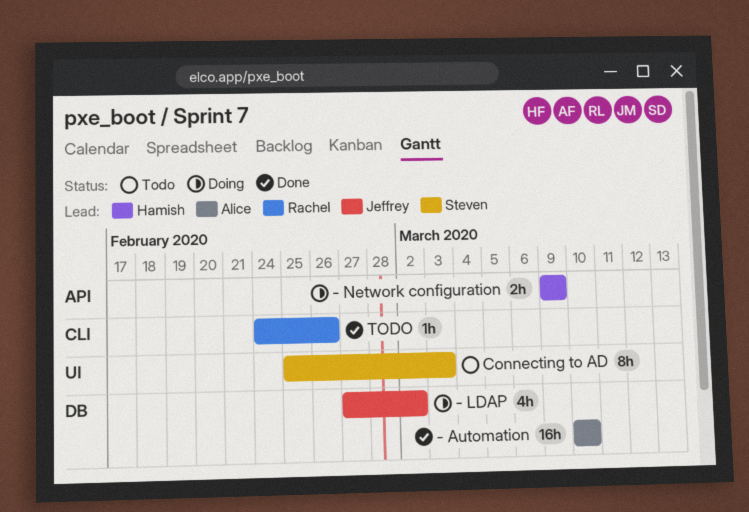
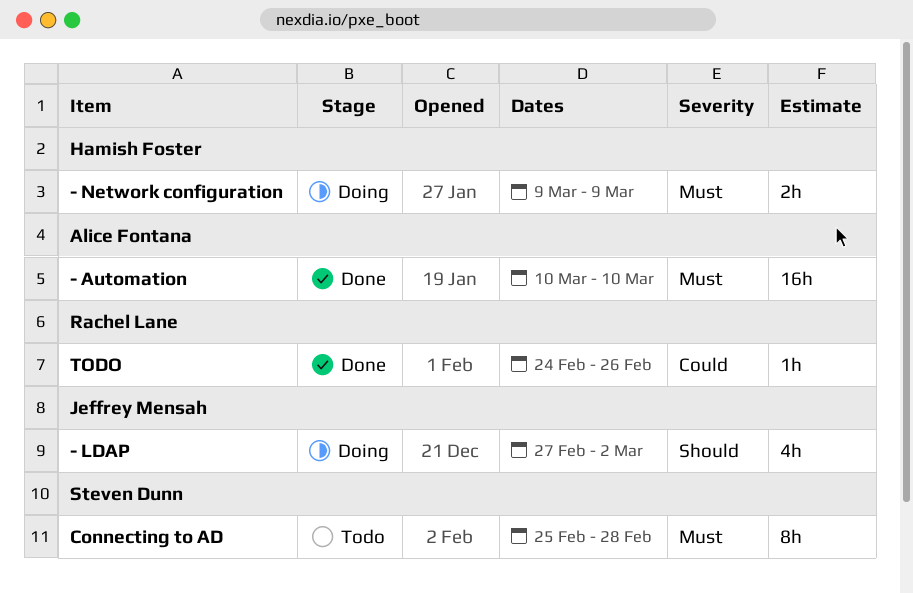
Connecting to AD, due: Mar 3 -> Feb 28

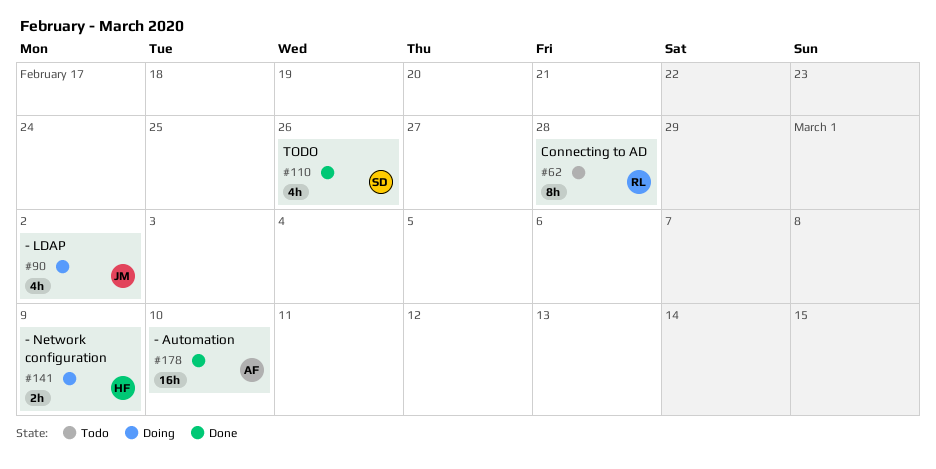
Connecting to AD, owner: Steven Dunn -> Rachel Lane
TODO, owner: Rachel Lane -> Steven Dunn
TODO, estimate: 1h -> 4h

